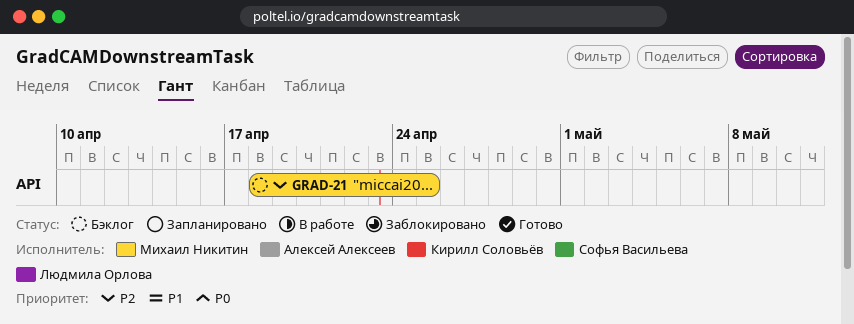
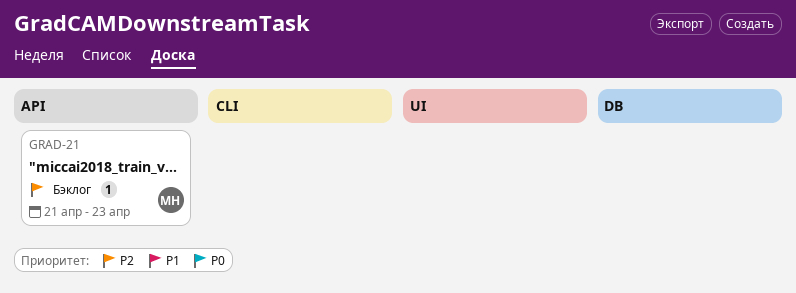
GRAD-21, start: Apr 18 -> Apr 21
GRAD-21, due: Apr 25 -> Apr 23

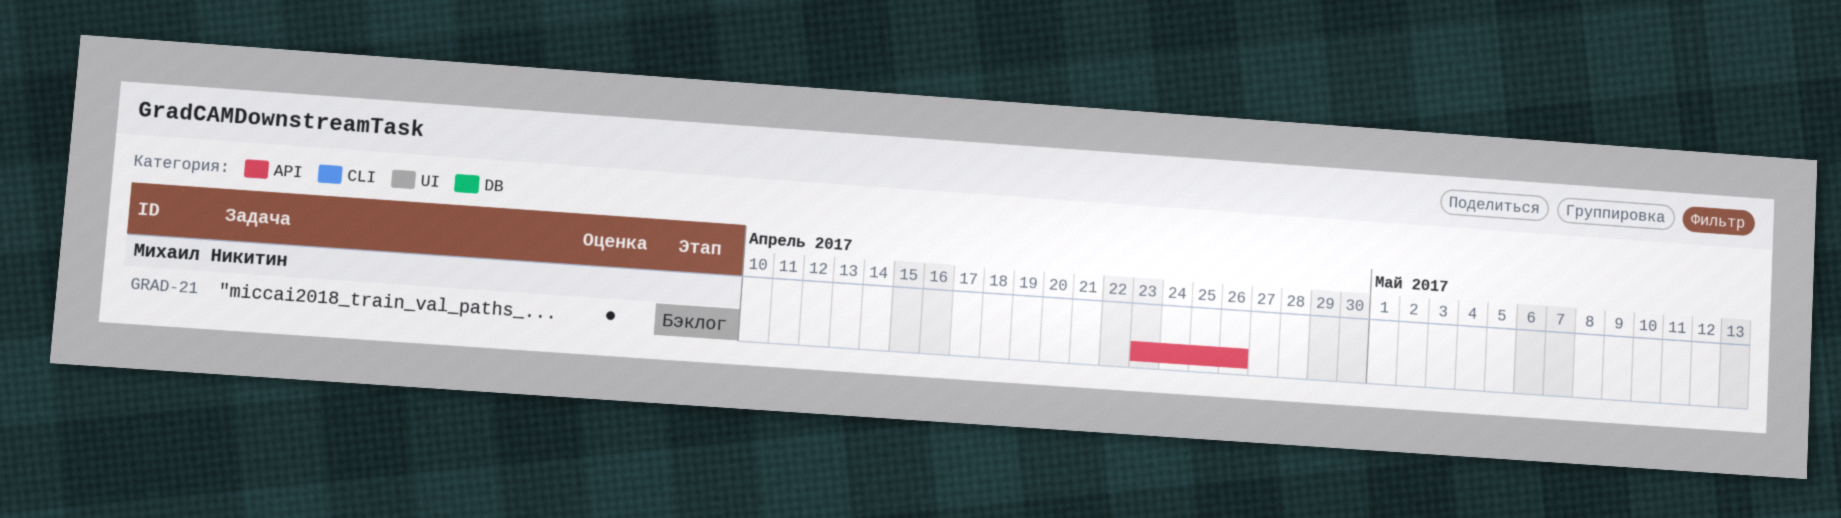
GRAD-21, start: Apr 21 -> Apr 23
GRAD-21, due: Apr 23 -> Apr 26

